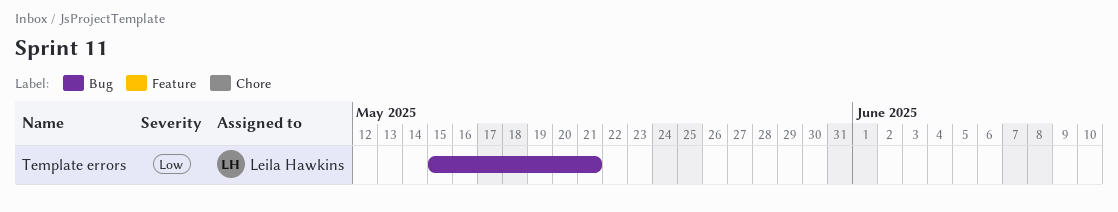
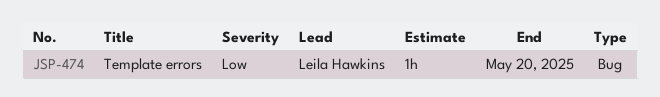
Template errors, due: May 21 -> May 20

